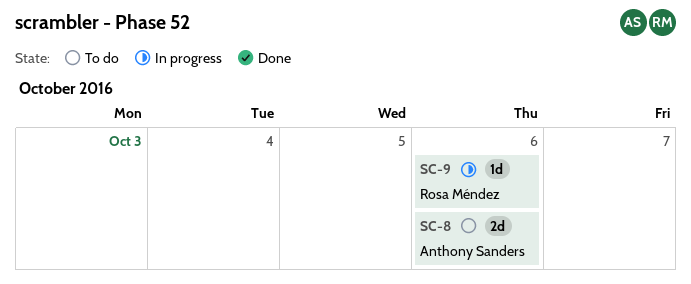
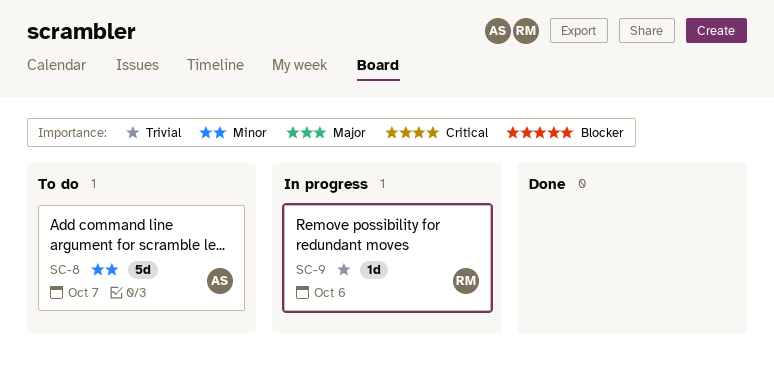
SC-8, estimate: 2d -> 5d
SC-8, due: Oct 6 -> Oct 7

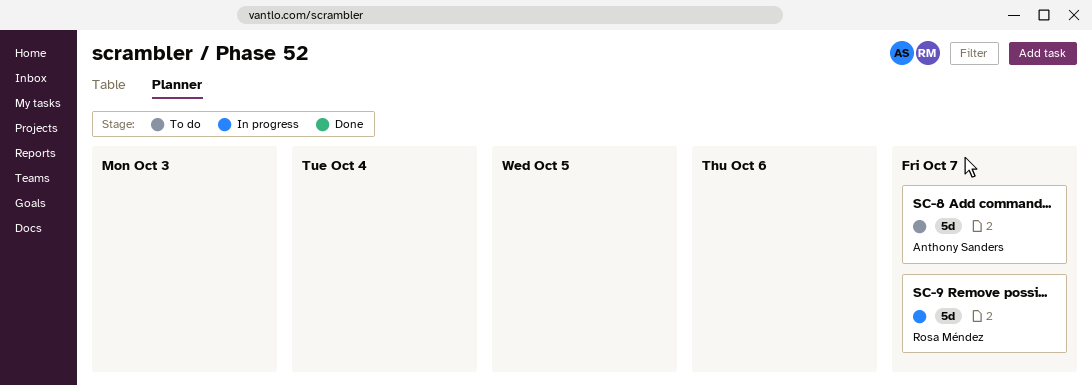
SC-9, estimate: 1d -> 5d
SC-9, due: Oct 6 -> Oct 7

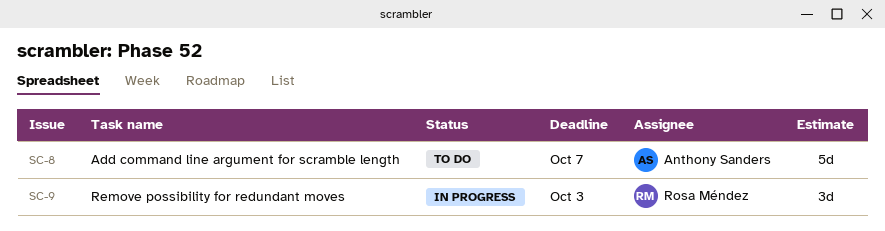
SC-9, estimate: 5d -> 3d
SC-9, due: Oct 7 -> Oct 3

